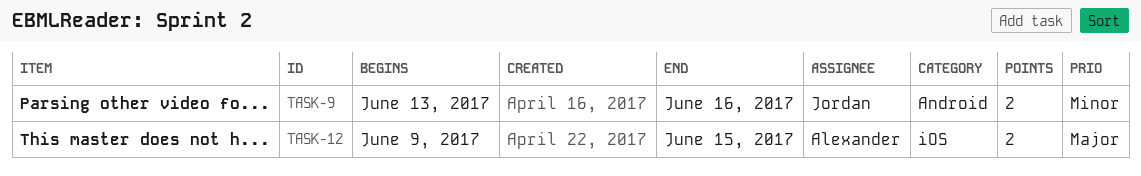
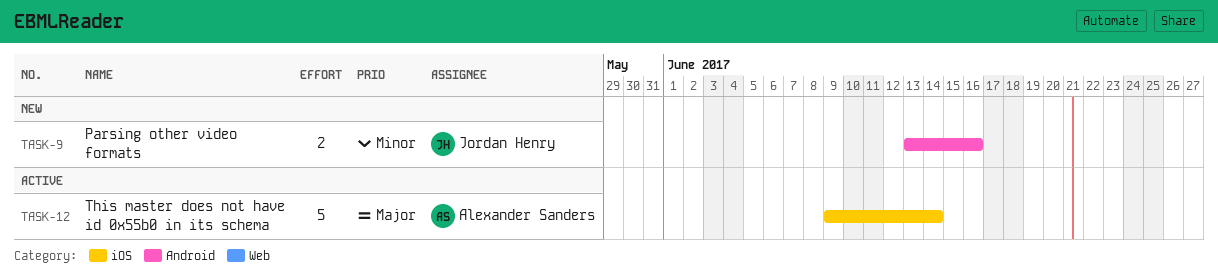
TASK-12, estimate: 2 -> 5
TASK-12, due: Jun 15 -> Jun 14

